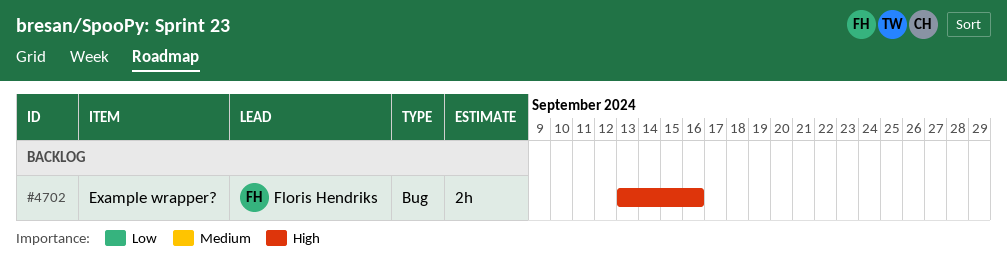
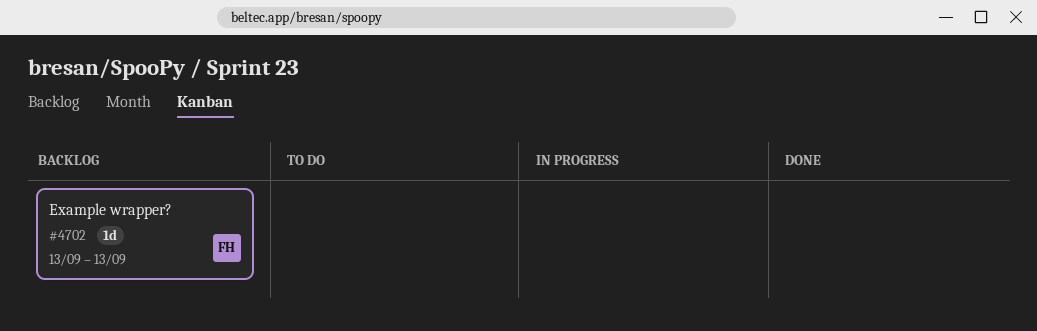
#4702, estimate: 2h -> 1d
#4702, due: Sep 16 -> Sep 13

